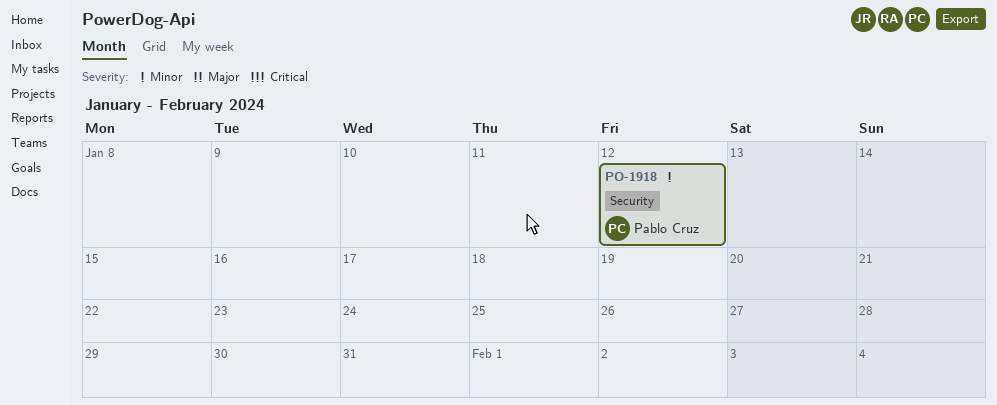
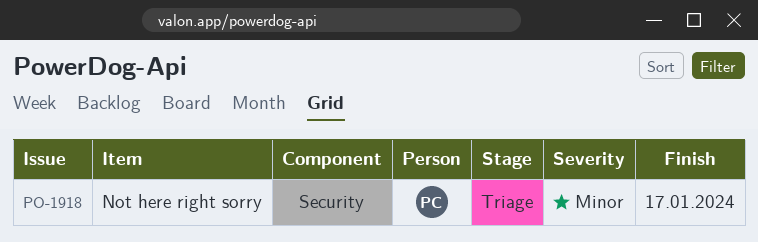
PO-1918, due: Jan 12 -> Jan 17

